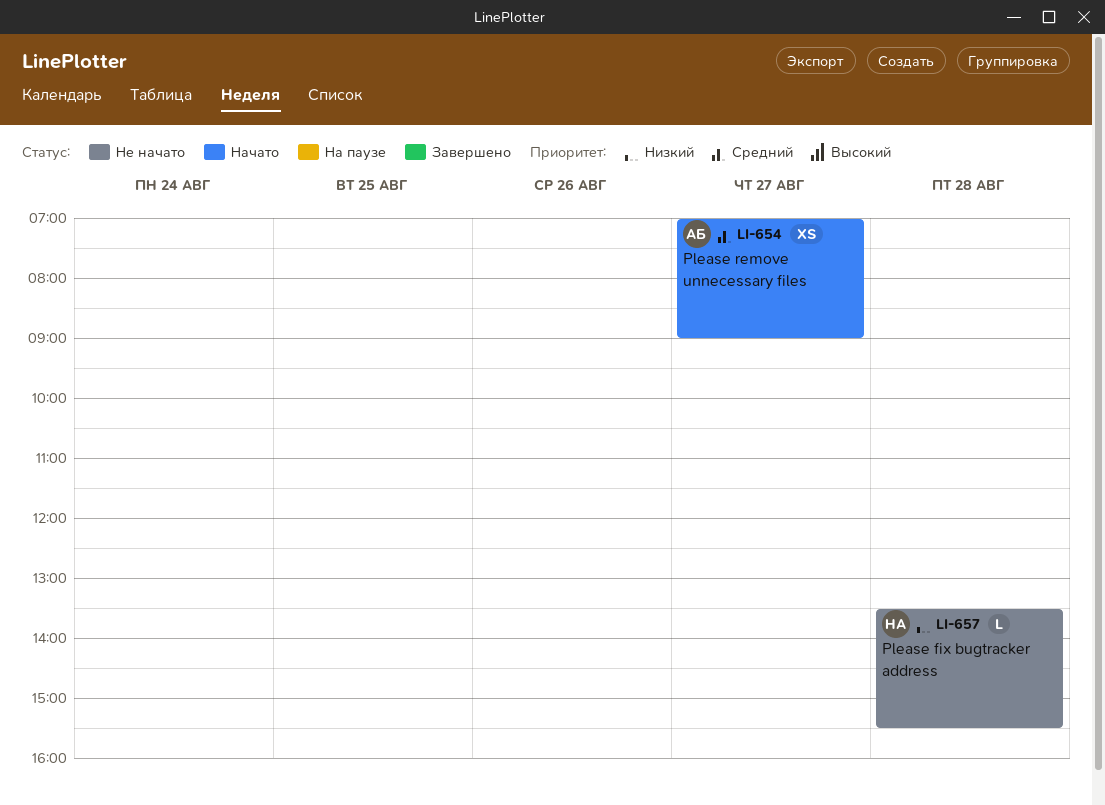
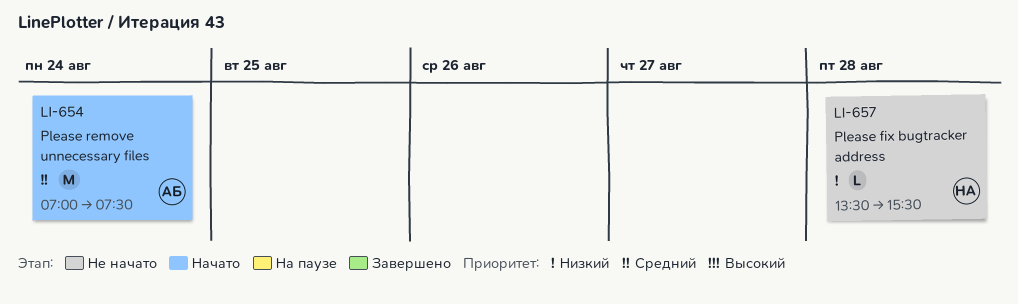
LI-654, estimate: XS -> M
LI-654, day: Aug 27 -> Aug 24
LI-654, ends: 09:00 -> 07:30

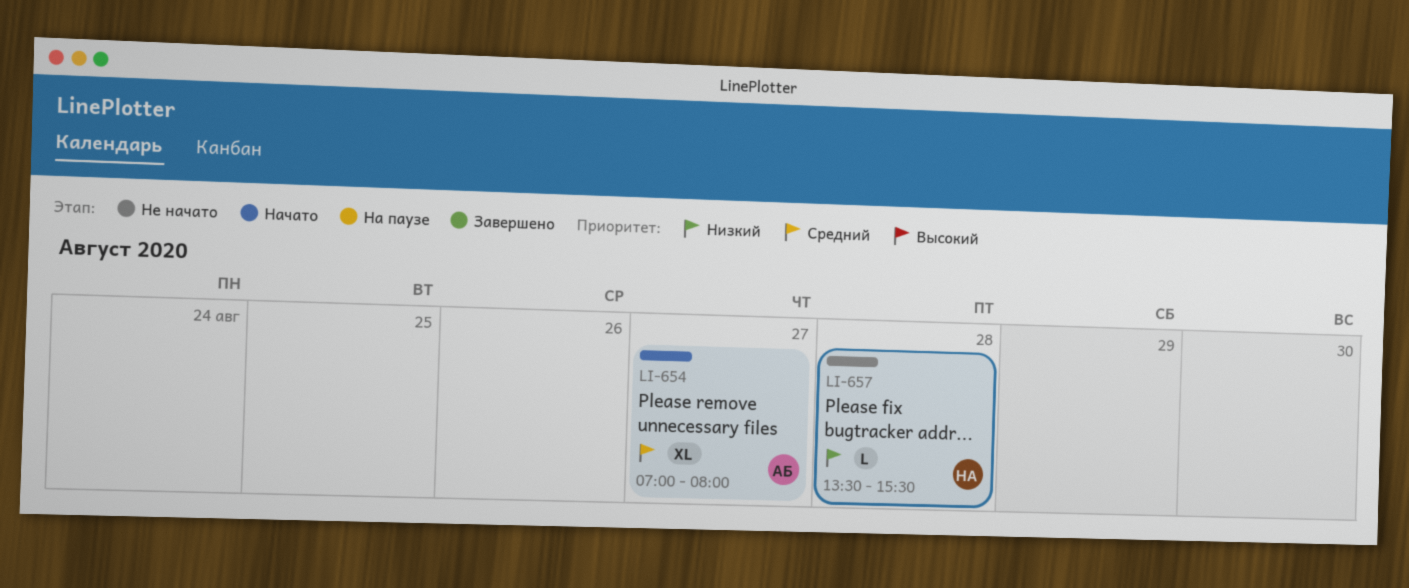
LI-654, estimate: M -> XL
LI-654, day: Aug 24 -> Aug 27
LI-654, ends: 07:30 -> 08:00

